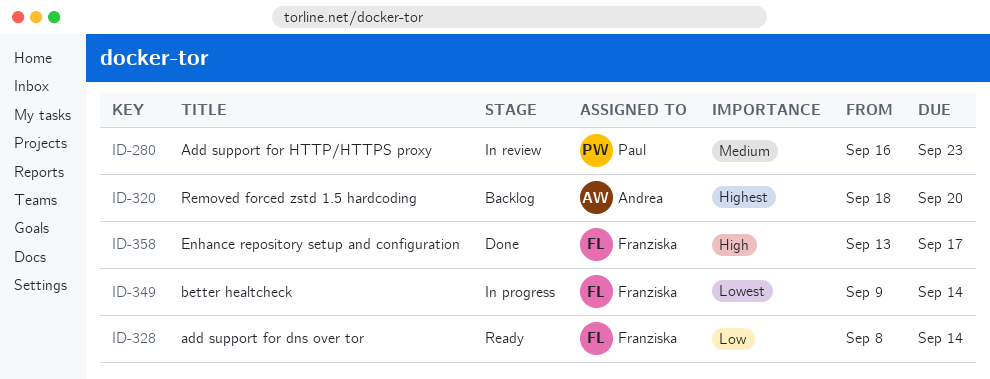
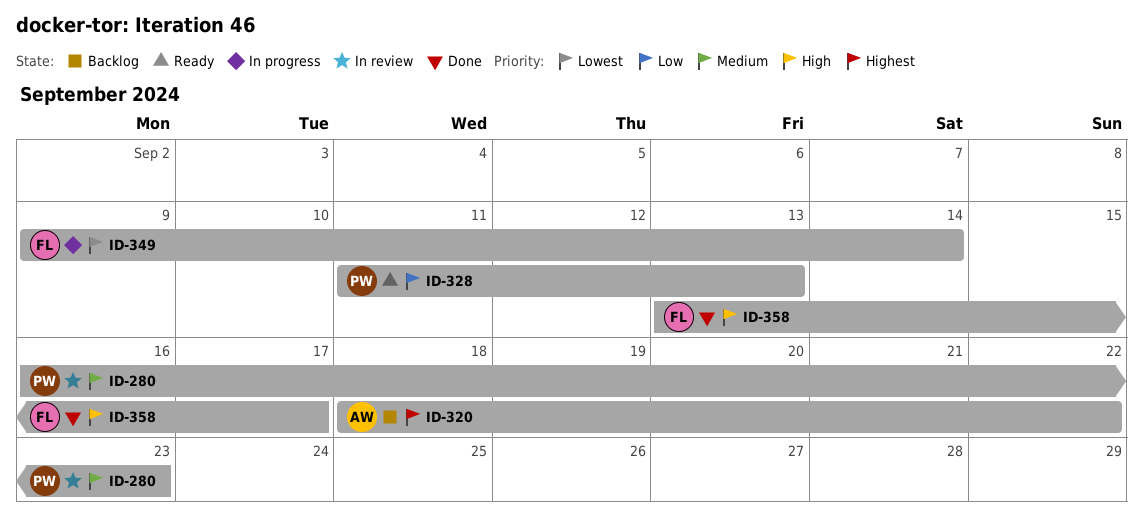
ID-320, due: Sep 20 -> Sep 22
ID-328, owner: Franziska -> Paul
ID-328, start: Sep 8 -> Sep 11
ID-328, due: Sep 14 -> Sep 13

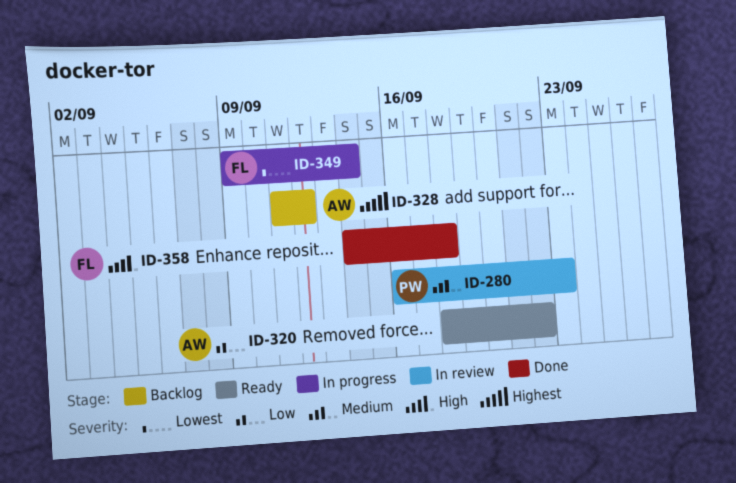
ID-320, status: Backlog -> Ready
ID-320, priority: Highest -> Low
ID-328, status: Ready -> Backlog
ID-328, owner: PW -> AW
ID-328, priority: Low -> Highest
ID-328, due: Sep 13 -> Sep 12
ID-358, start: Sep 13 -> Sep 14
ID-358, due: Sep 17 -> Sep 18

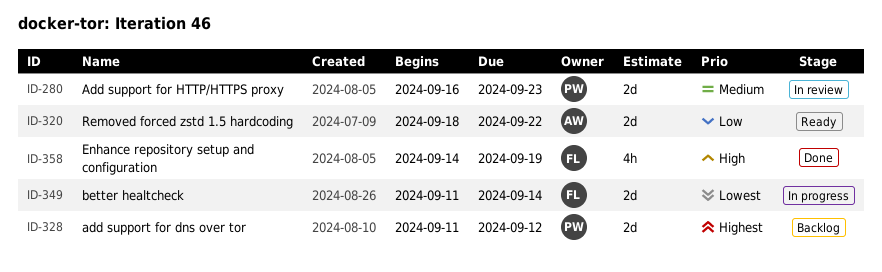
ID-328, owner: AW -> PW
ID-349, start: Sep 9 -> Sep 11
ID-358, due: Sep 18 -> Sep 19

